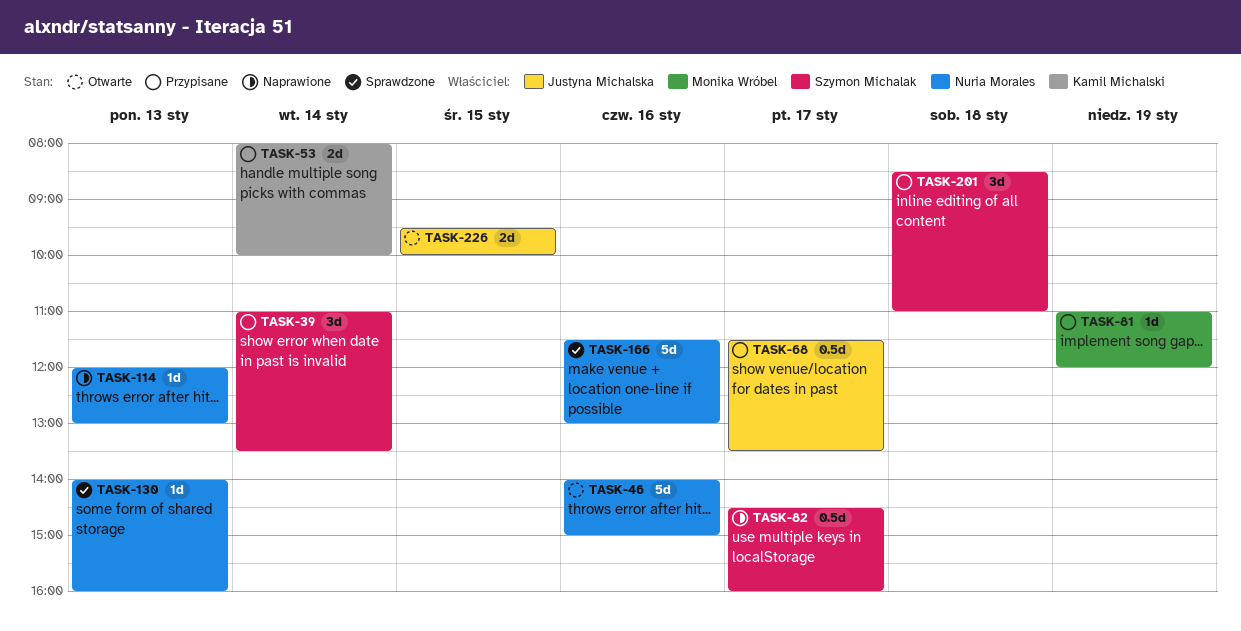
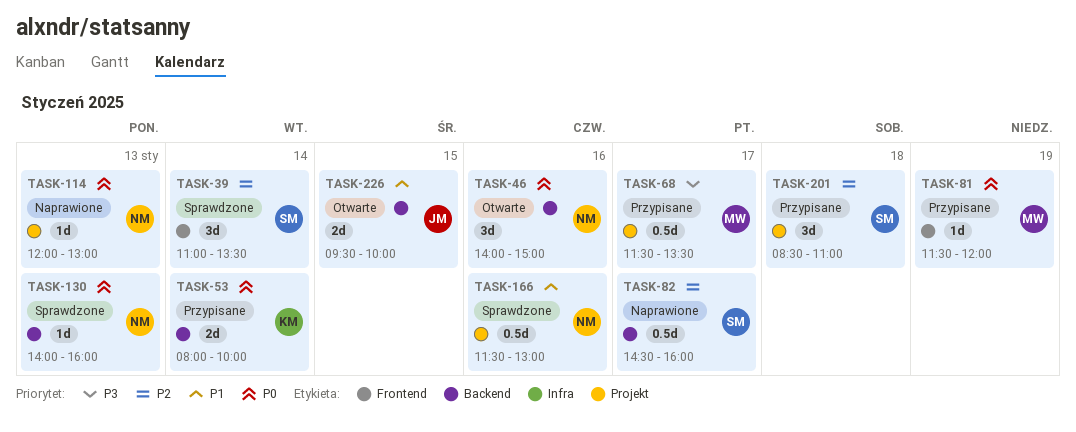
TASK-39, status: Przypisane -> Sprawdzone
TASK-46, estimate: 5d -> 3d
TASK-68, owner: Justyna Michalska -> Monika Wróbel
TASK-81, begins: 11:00 -> 11:30
TASK-166, estimate: 5d -> 0.5d

